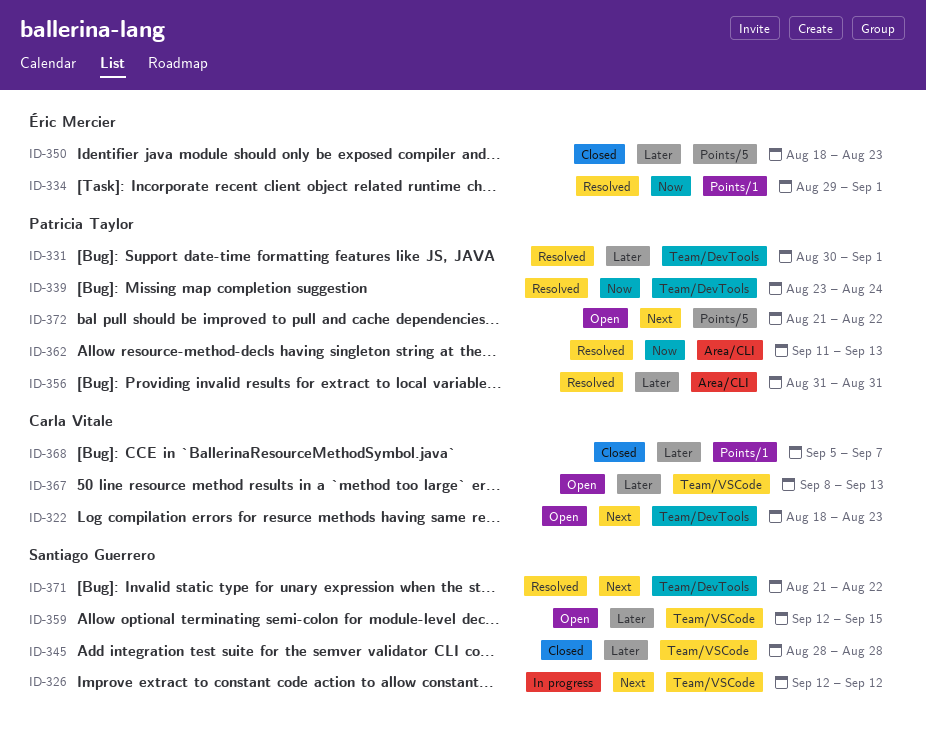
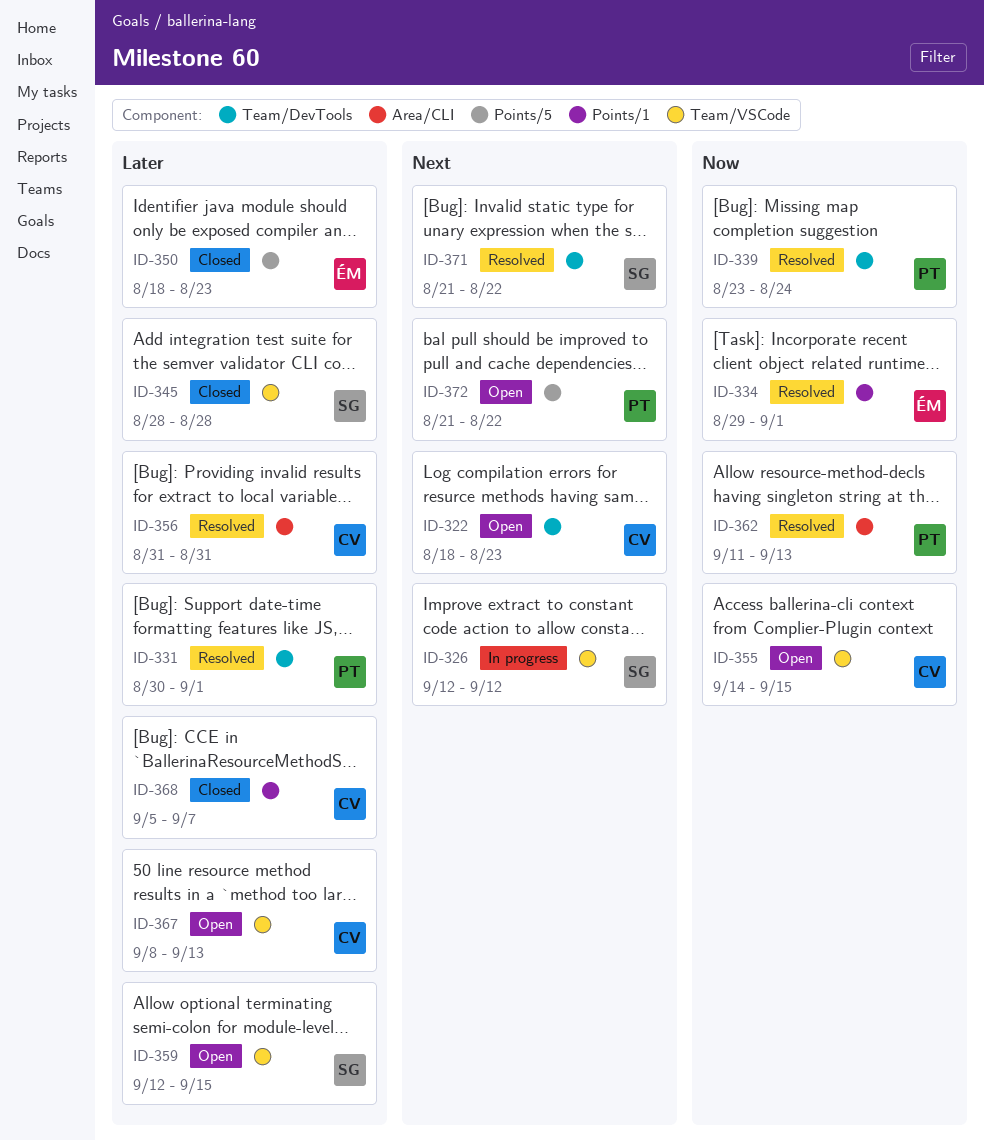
ID-355: none -> present
ID-356, owner: Patricia Taylor -> Carla Vitale

